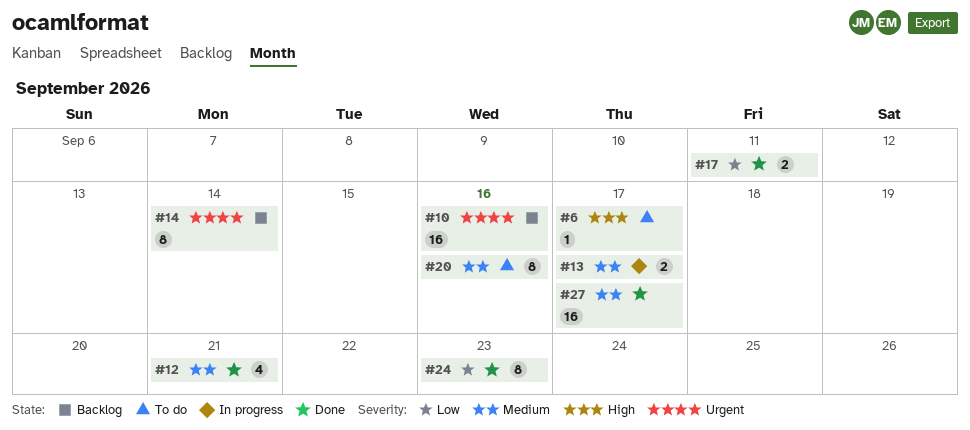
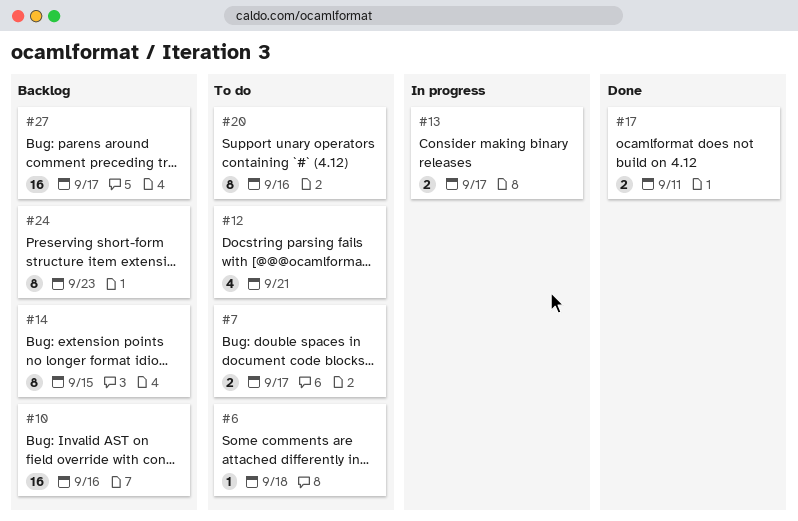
#6, due: Sep 17 -> Sep 18
#7: none -> present
#12, status: Done -> To do
#14, due: Sep 14 -> Sep 15
#24, status: Done -> Backlog
#27, status: Done -> Backlog

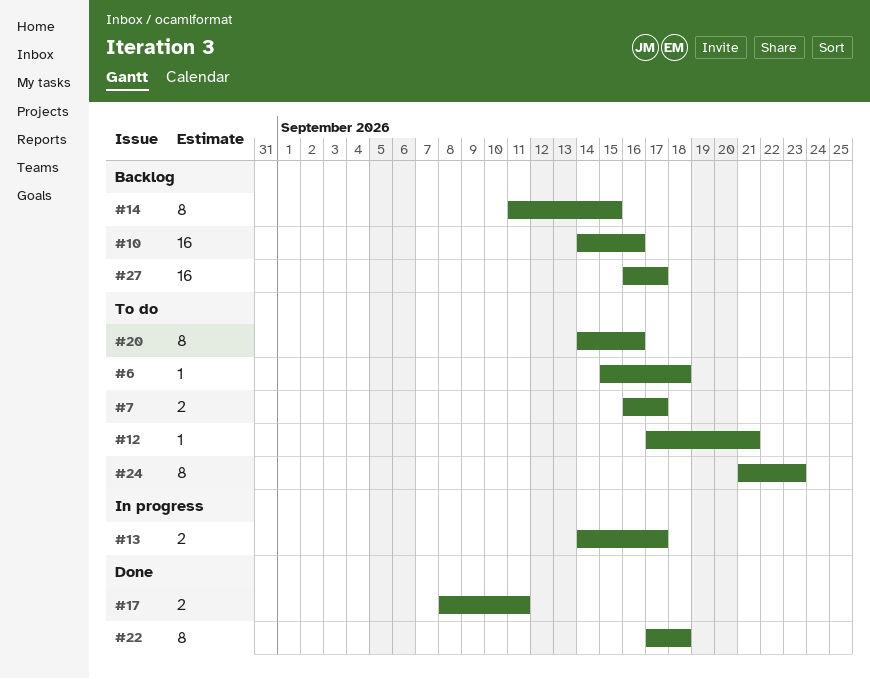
#12, estimate: 4 -> 1
#22: none -> present
#24, status: Backlog -> To do

